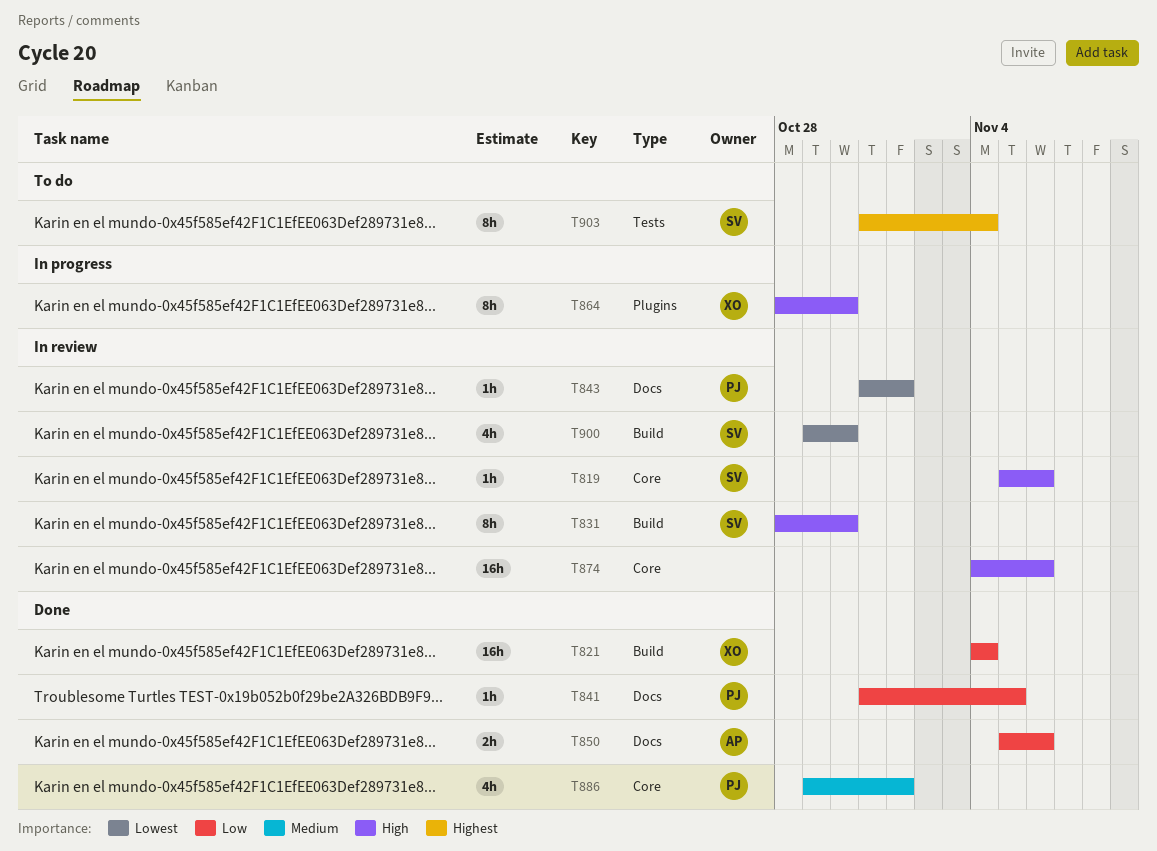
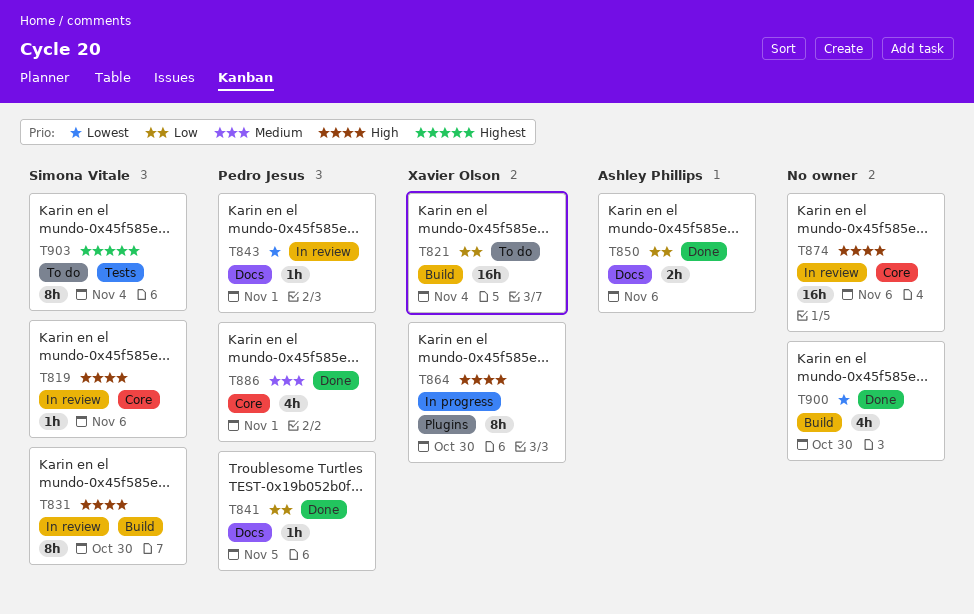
T821, status: Done -> To do
T900, status: In review -> Done
T900, owner: Simona Vitale -> none

